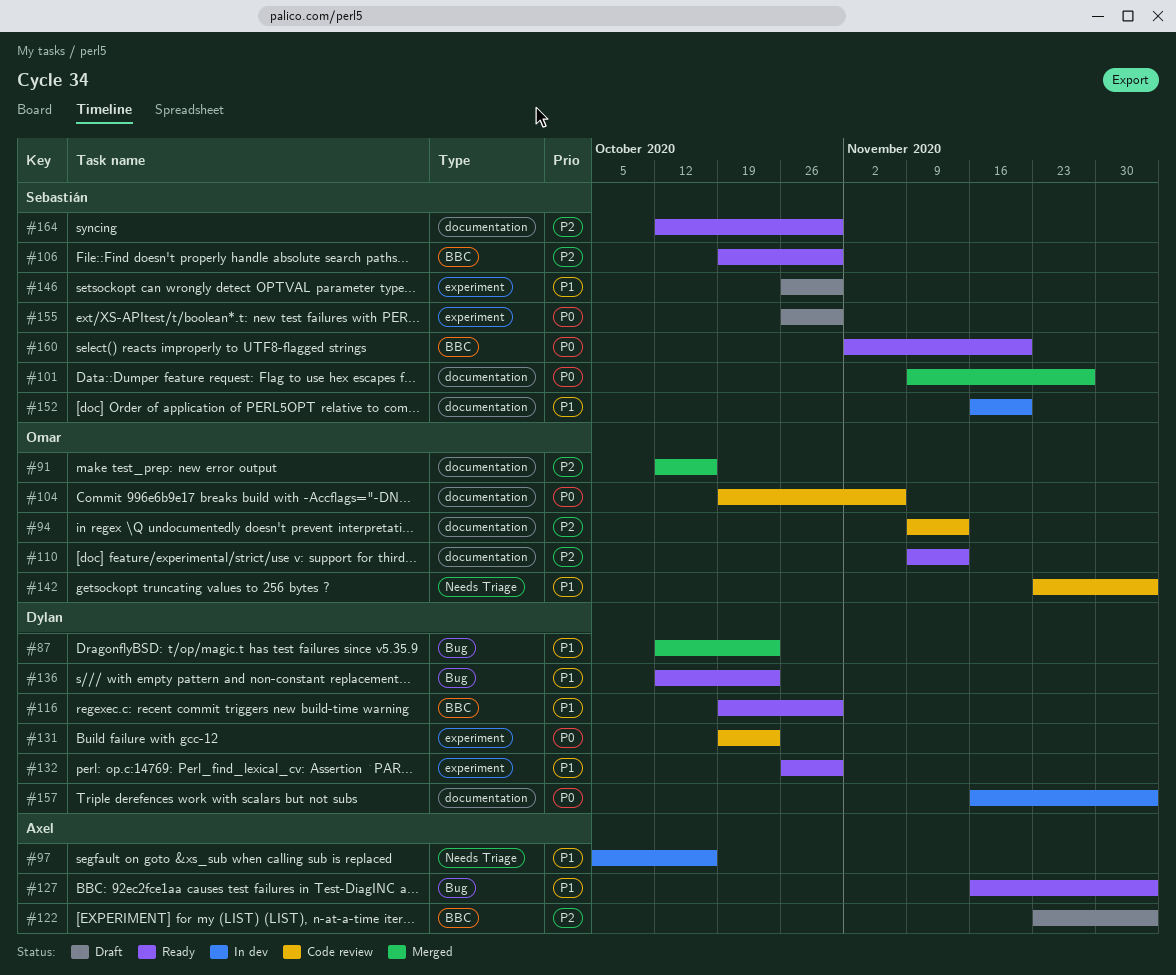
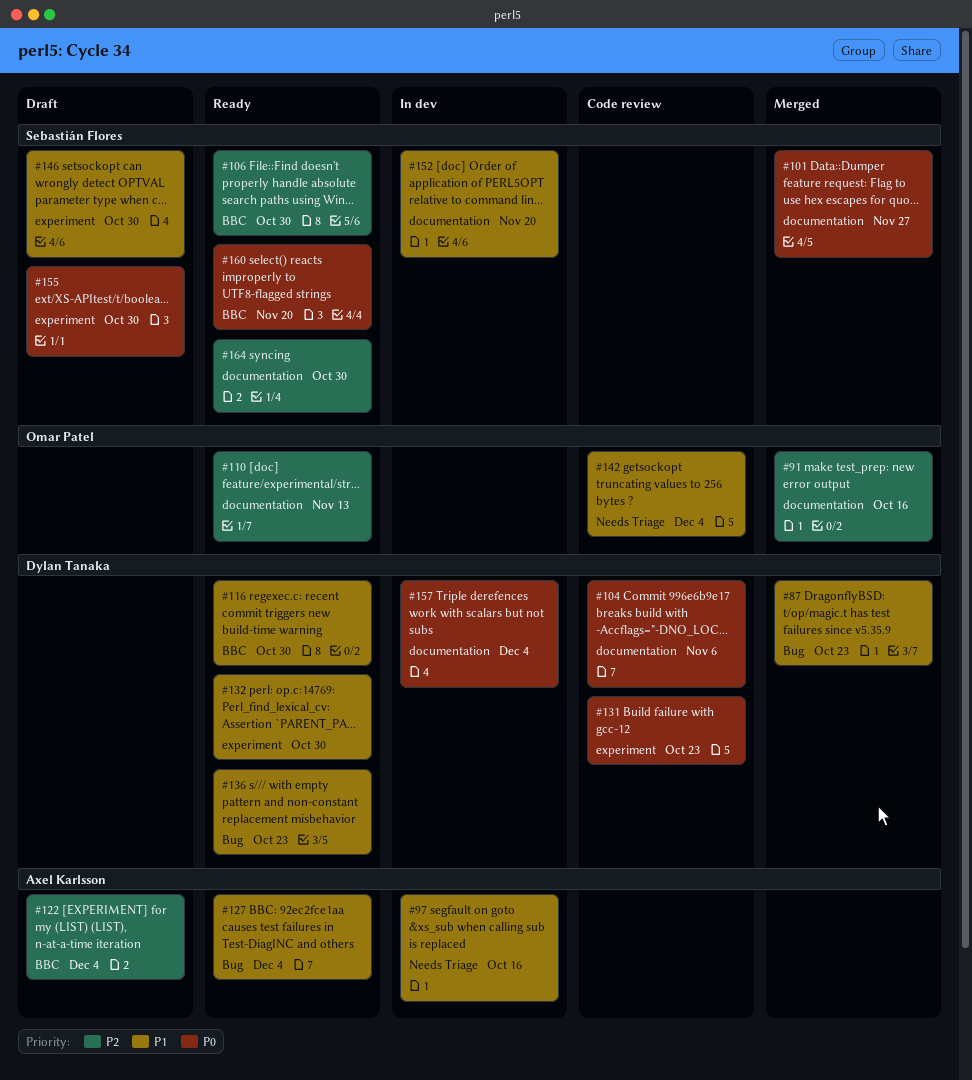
#94: present -> none
#104, owner: Omar Patel -> Dylan Tanaka

